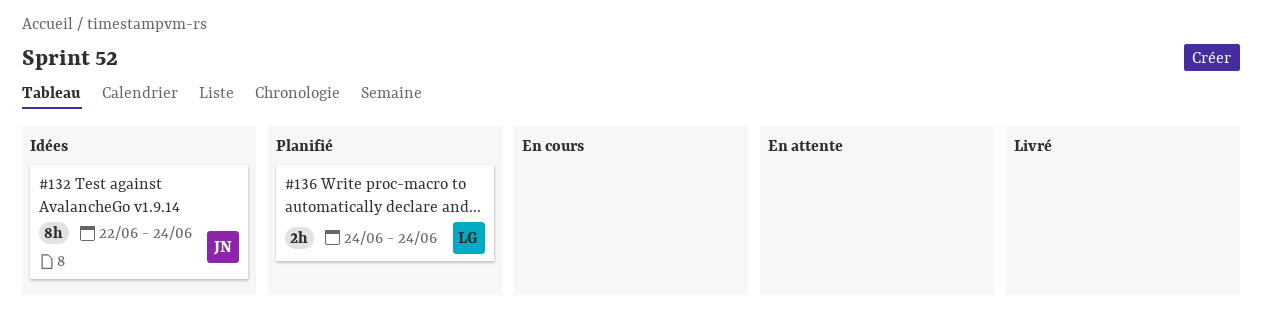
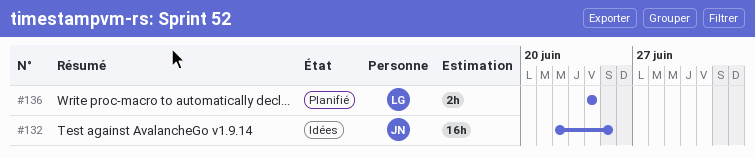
#132, estimate: 8h -> 16h
#132, due: Jun 24 -> Jun 25

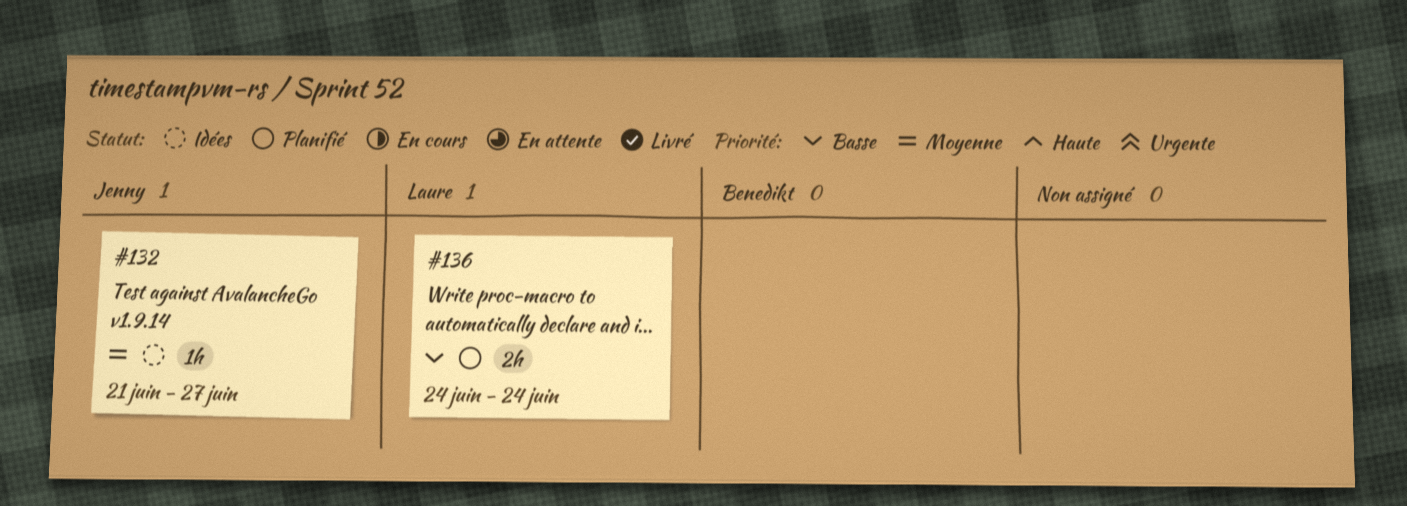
#132, estimate: 16h -> 1h
#132, start: Jun 22 -> Jun 21
#132, due: Jun 25 -> Jun 27

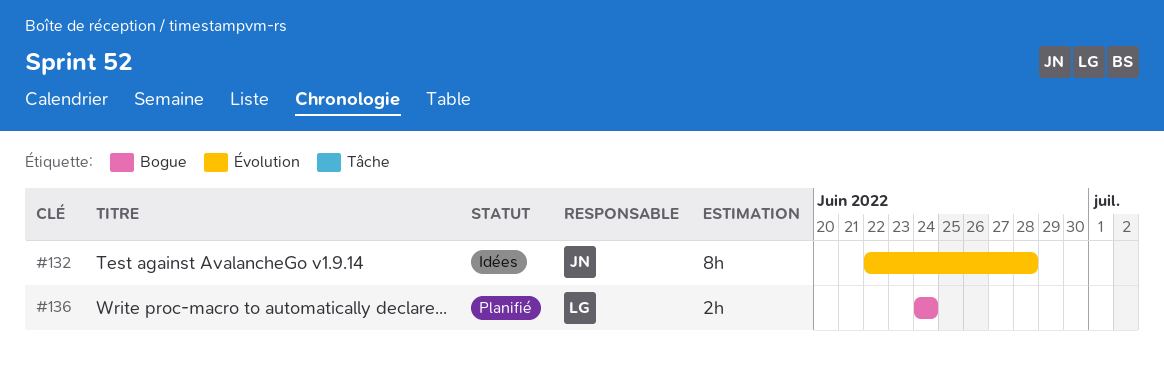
#132, estimate: 1h -> 8h
#132, start: Jun 21 -> Jun 22
#132, due: Jun 27 -> Jun 28

